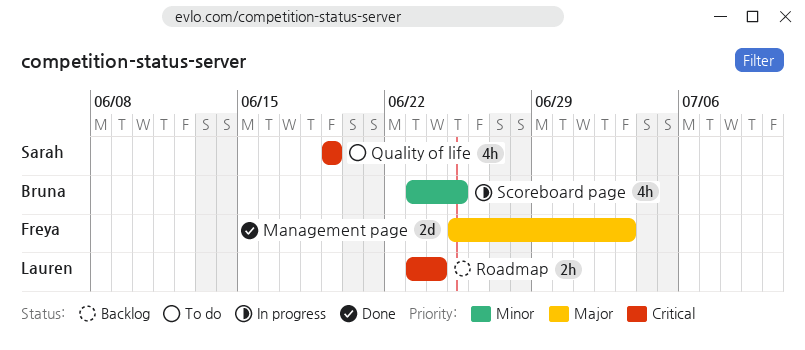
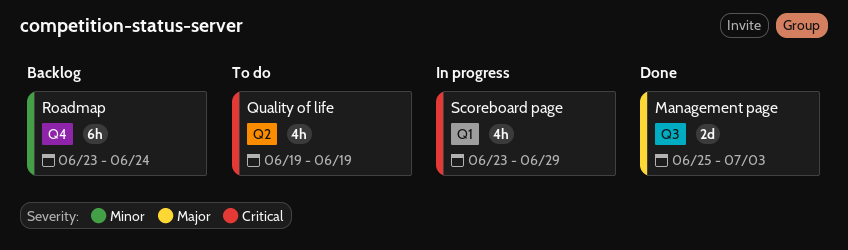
Roadmap, priority: Critical -> Minor
Roadmap, estimate: 2h -> 6h
Scoreboard page, priority: Minor -> Critical
Scoreboard page, due: Jun 25 -> Jun 29

